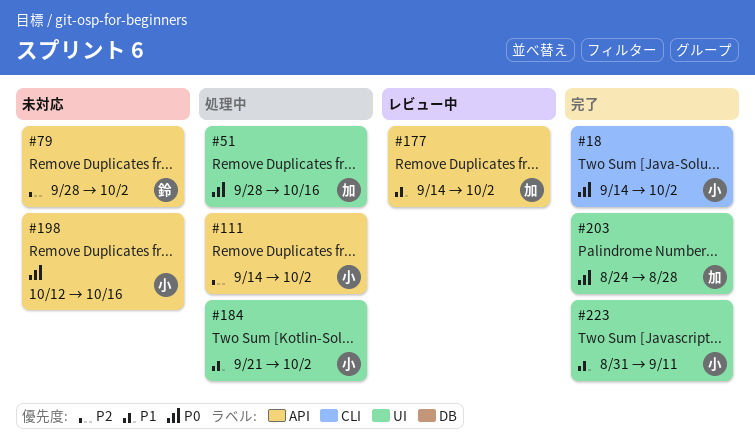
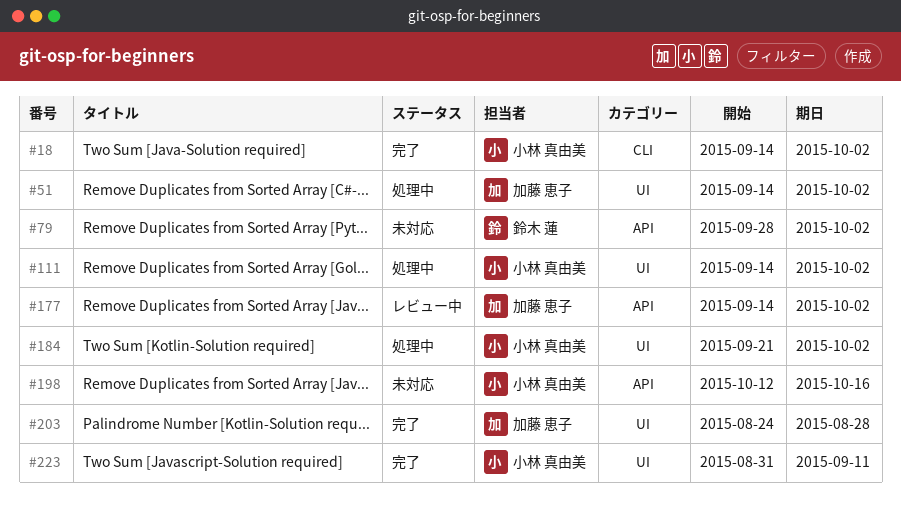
#51, start: Sep 28 -> Sep 14
#51, due: Oct 16 -> Oct 2
#111, label: API -> UI

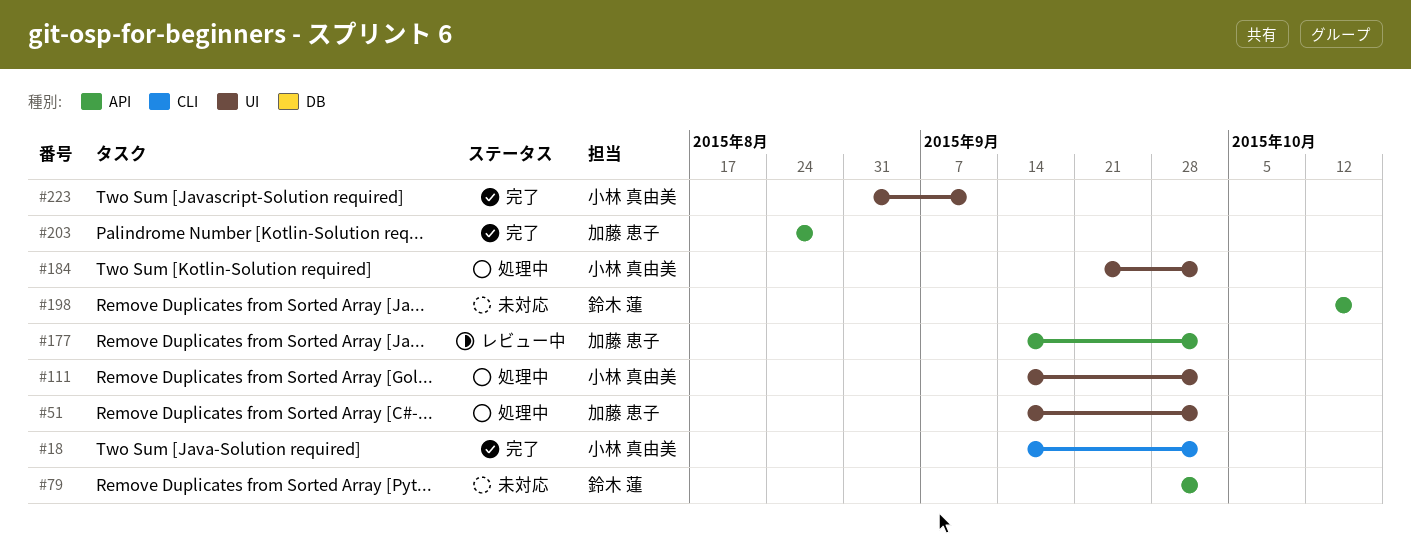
#198, owner: 小林 真由美 -> 鈴木 蓮
#203, label: UI -> API

